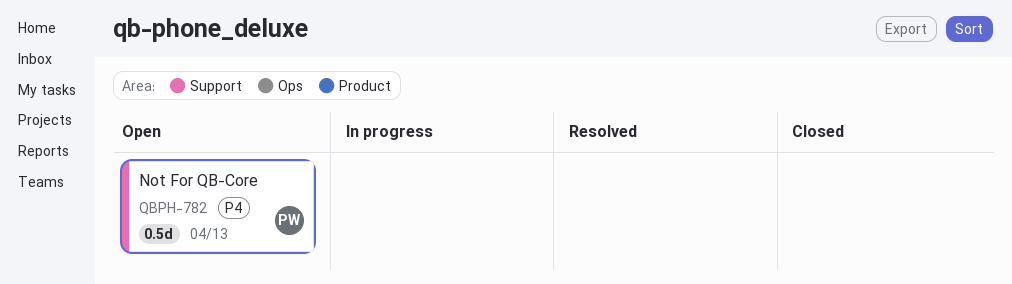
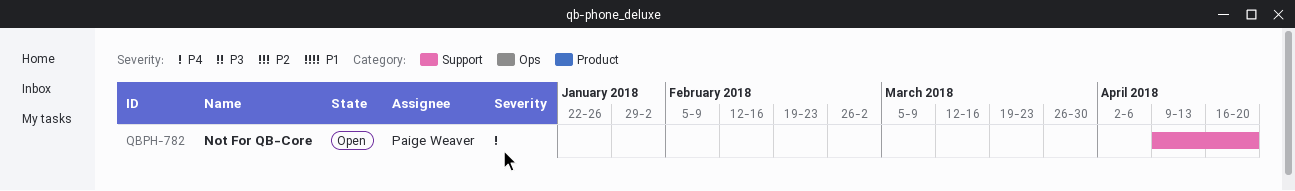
QBPH-782, due: Apr 13 -> Apr 20

